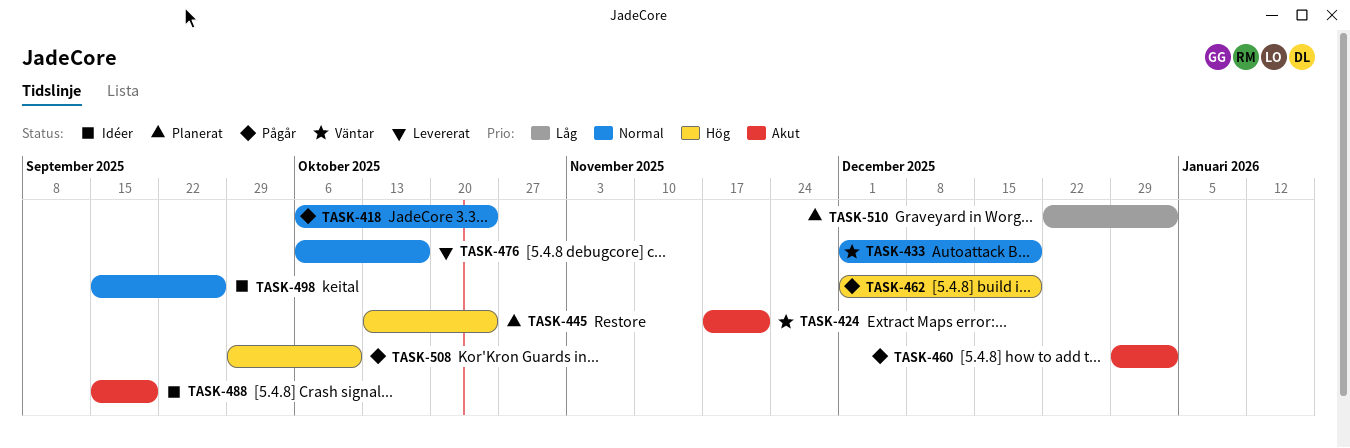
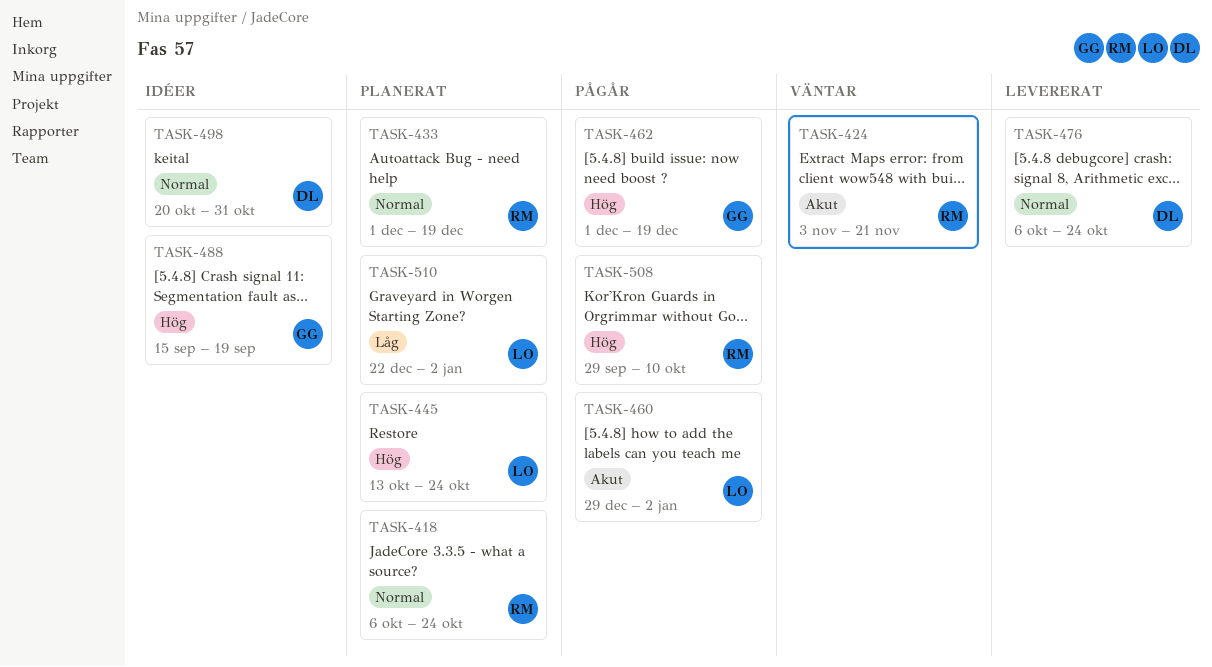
TASK-418, status: Pågår -> Planerat
TASK-424, start: Nov 17 -> Nov 3
TASK-433, status: Väntar -> Planerat
TASK-476, due: Oct 17 -> Oct 24
TASK-488, priority: Akut -> Hög
TASK-498, start: Sep 15 -> Oct 20
TASK-498, due: Sep 26 -> Oct 31

